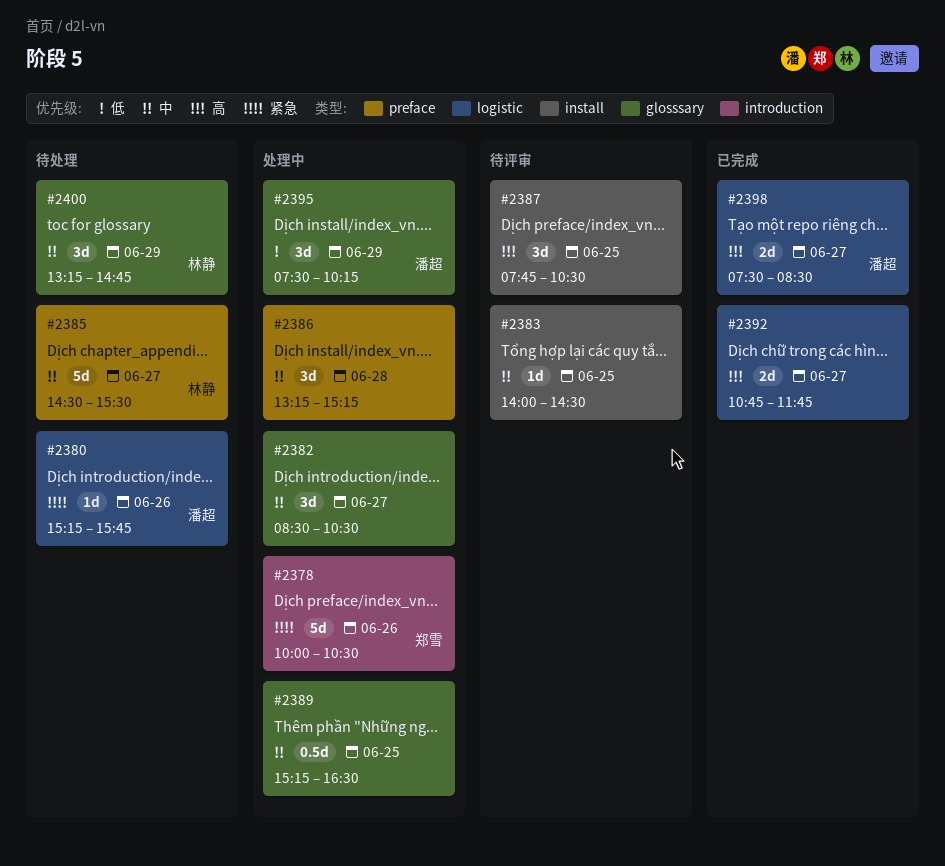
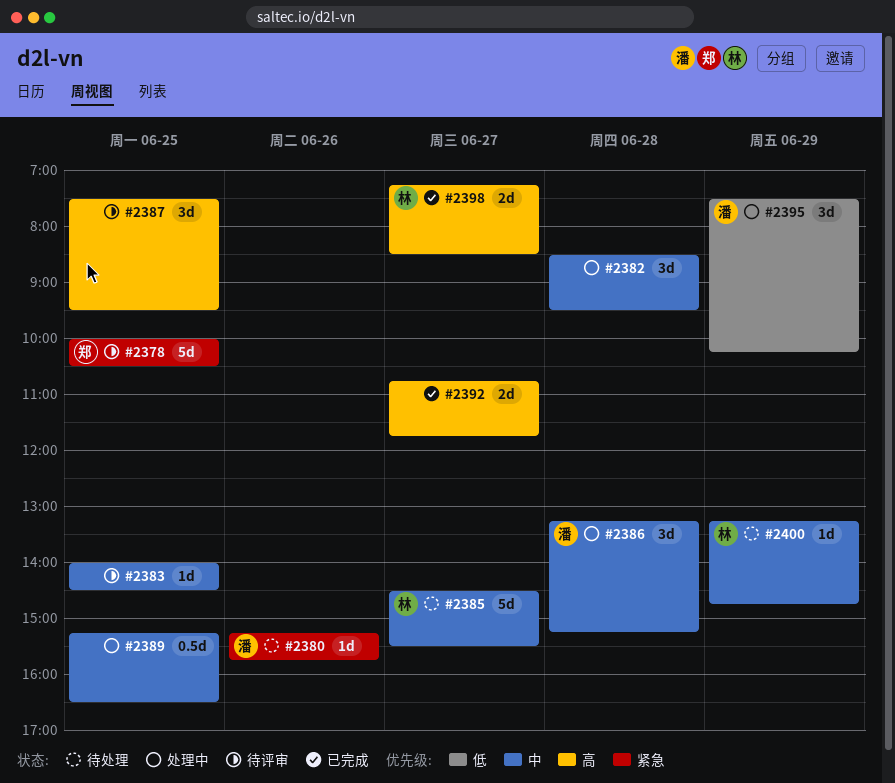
#2378, status: 处理中 -> 待评审
#2378, day: Jun 26 -> Jun 25
#2382, day: Jun 27 -> Jun 28
#2382, ends: 10:30 -> 09:30
#2386, owner: none -> 潘超
#2387, begins: 07:45 -> 07:30
#2387, ends: 10:30 -> 09:30
#2398, owner: 潘超 -> 林静
#2398, begins: 07:30 -> 07:15
#2400, estimate: 3d -> 1d

